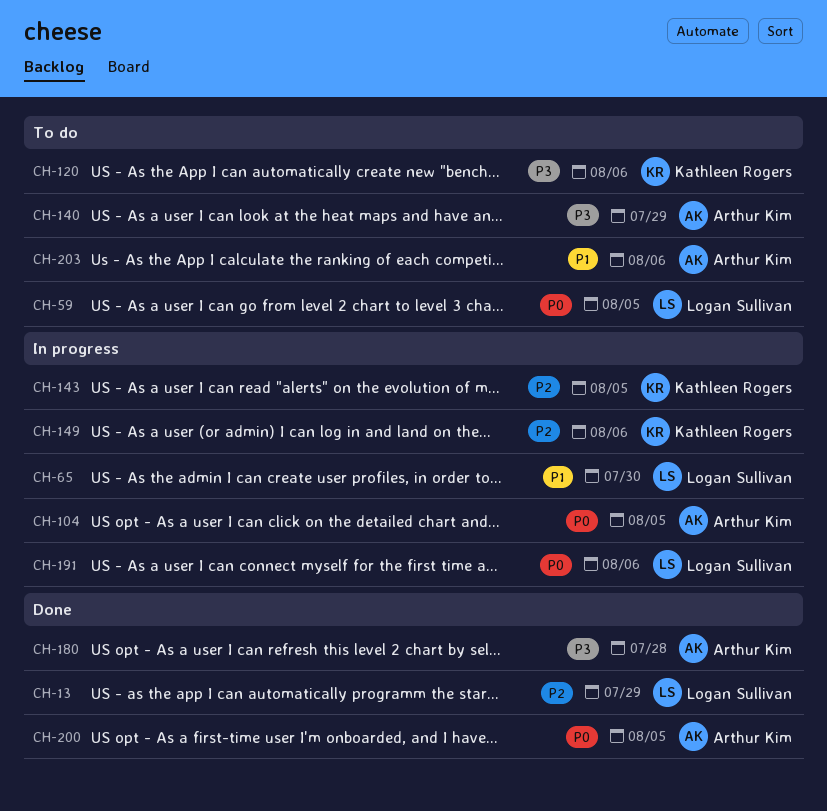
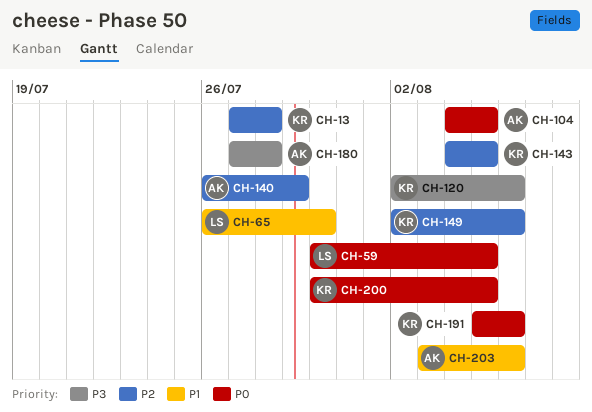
CH-13, owner: Logan Sullivan -> Kathleen Rogers
CH-13, due: Jul 29 -> Jul 28
CH-140, priority: P3 -> P2
CH-191, owner: Logan Sullivan -> Kathleen Rogers
CH-200, owner: Arthur Kim -> Kathleen Rogers

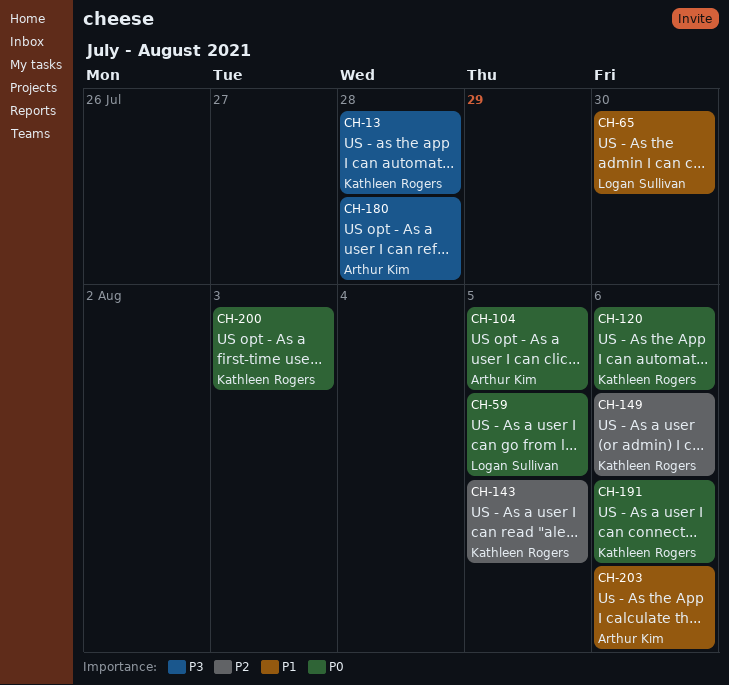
CH-13, priority: P2 -> P3
CH-120, priority: P3 -> P0
CH-140: present -> none
CH-200, due: Aug 5 -> Aug 3

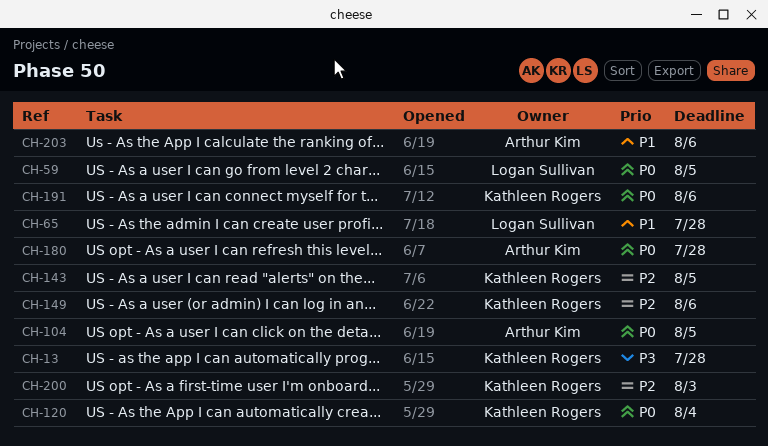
CH-65, due: Jul 30 -> Jul 28
CH-120, due: Aug 6 -> Aug 4
CH-180, priority: P3 -> P0
CH-200, priority: P0 -> P2

